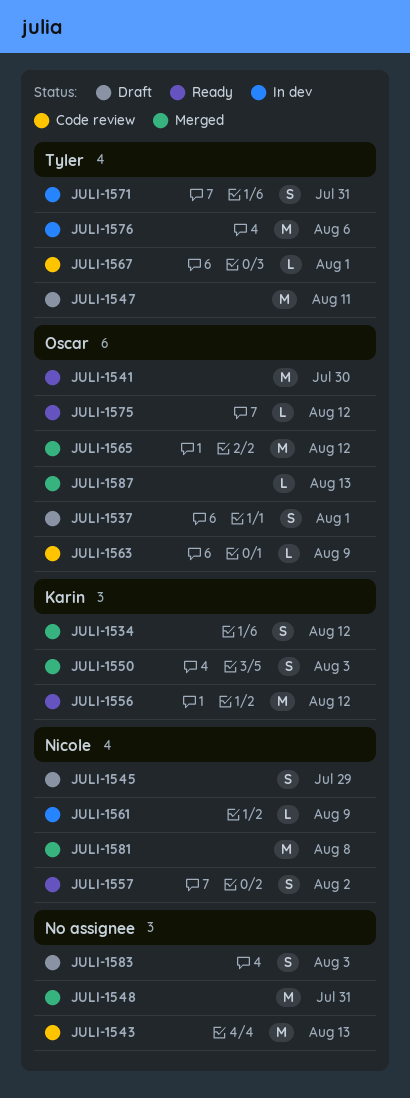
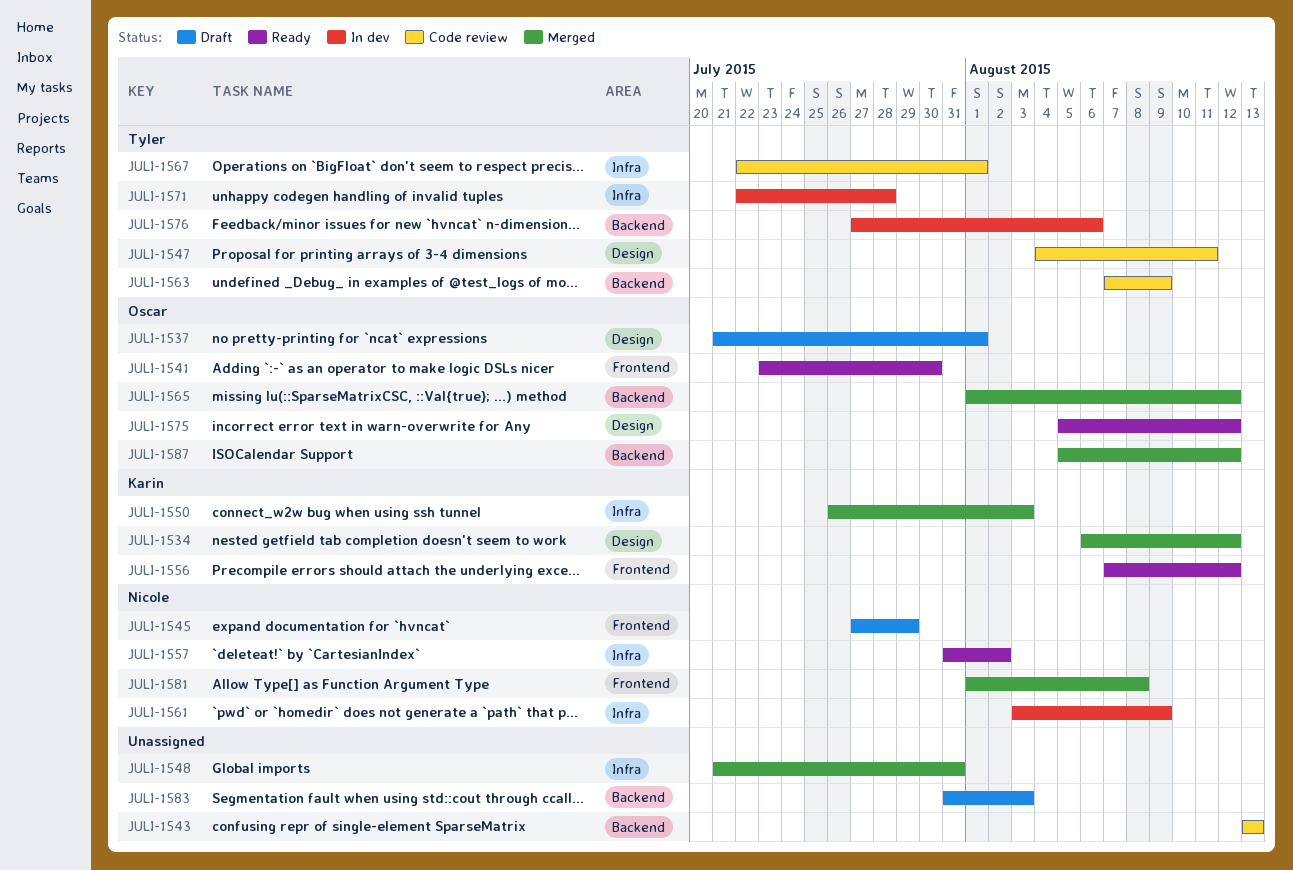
JULI-1547, status: Draft -> Code review
JULI-1563, owner: Oscar -> Tyler
JULI-1571, due: Jul 31 -> Jul 28
JULI-1587, due: Aug 13 -> Aug 12

